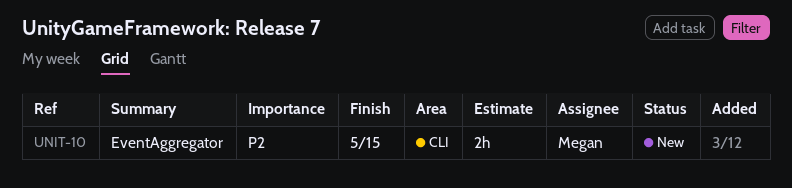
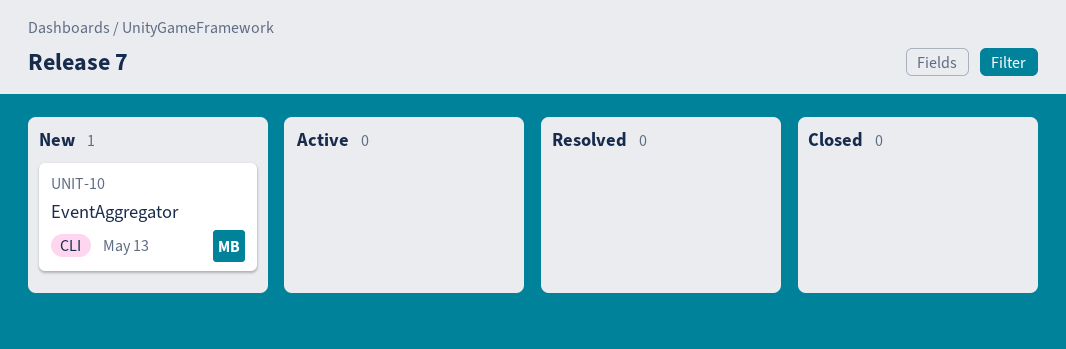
UNIT-10, due: May 15 -> May 13

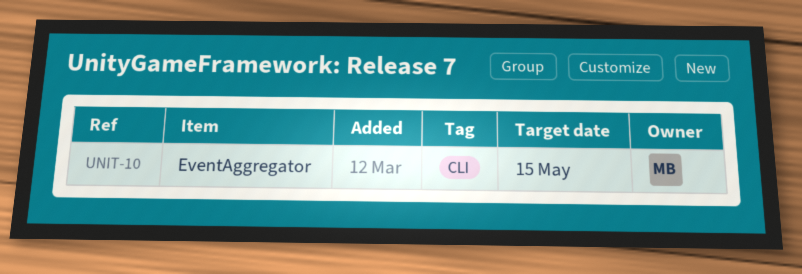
UNIT-10, due: May 13 -> May 15

